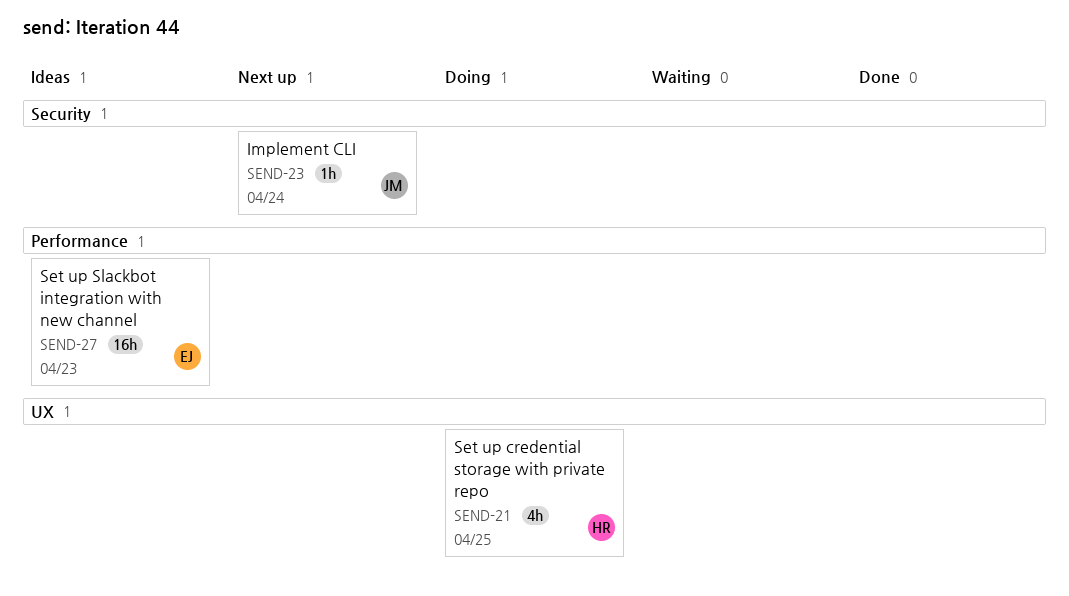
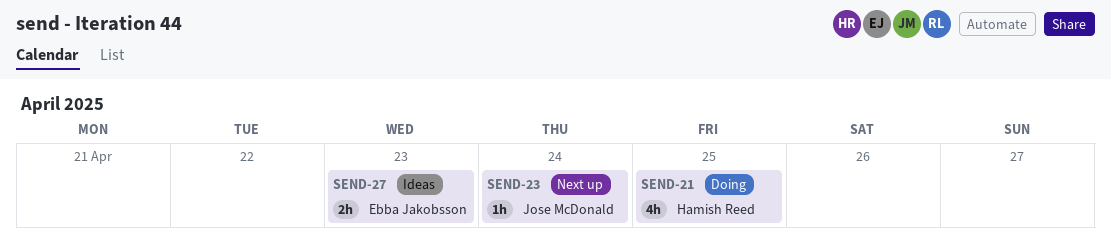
SEND-27, estimate: 16h -> 2h

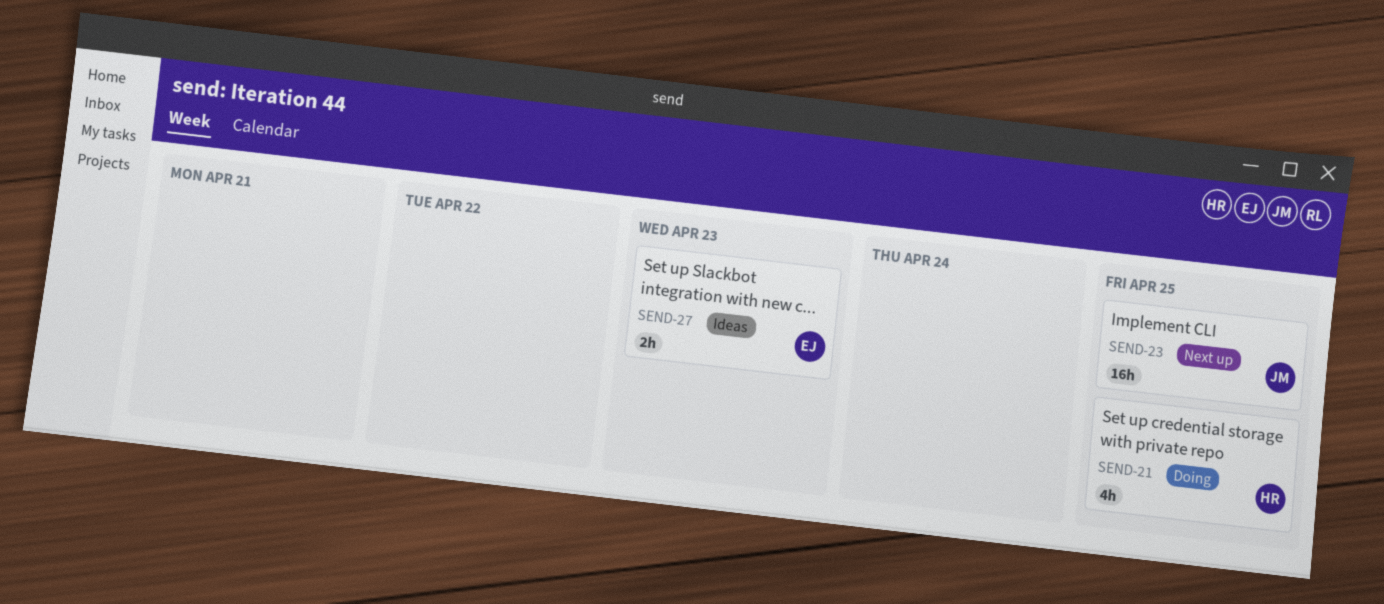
SEND-23, estimate: 1h -> 16h
SEND-23, due: Apr 24 -> Apr 25

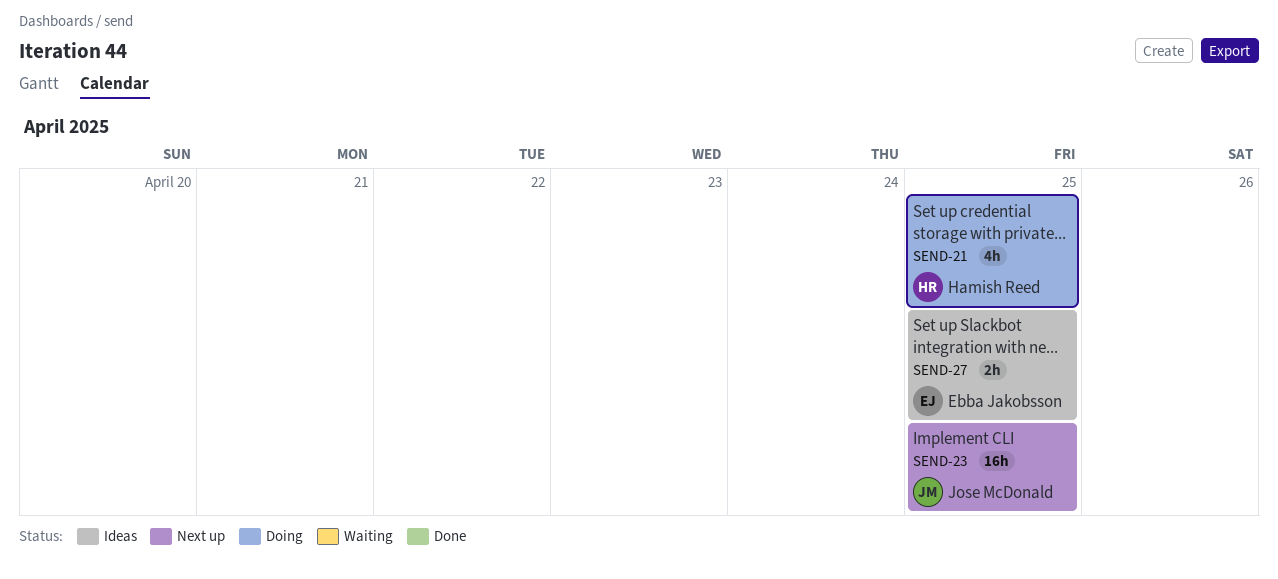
SEND-27, due: Apr 23 -> Apr 25

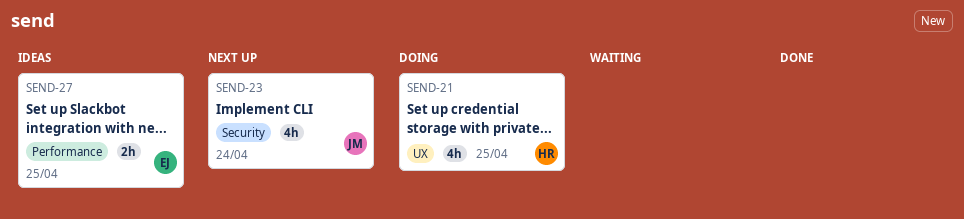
SEND-23, estimate: 16h -> 4h
SEND-23, due: Apr 25 -> Apr 24

